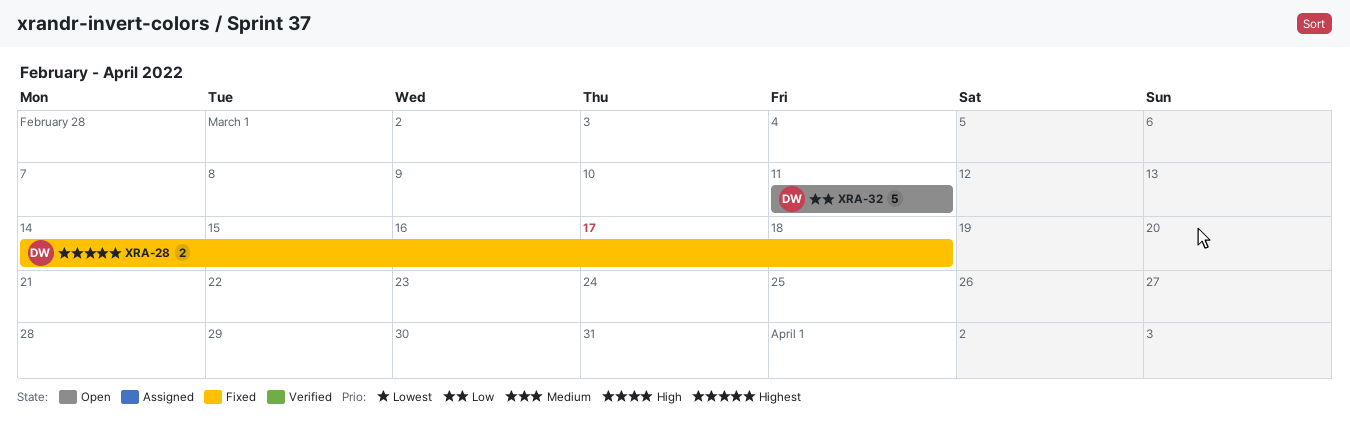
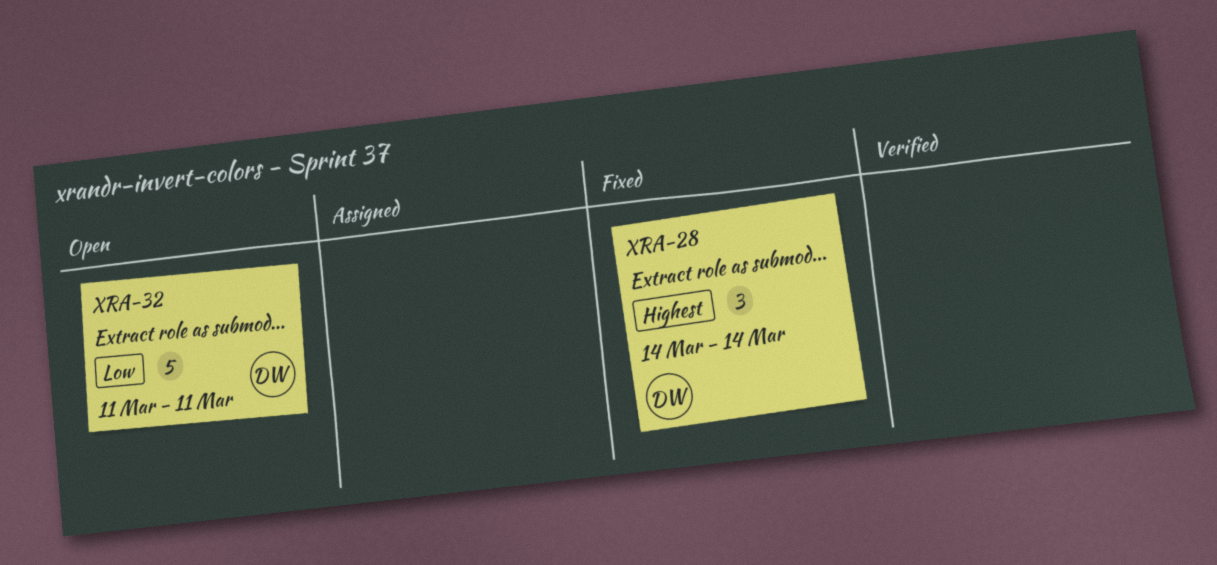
XRA-28, estimate: 2 -> 3
XRA-28, due: Mar 18 -> Mar 14

